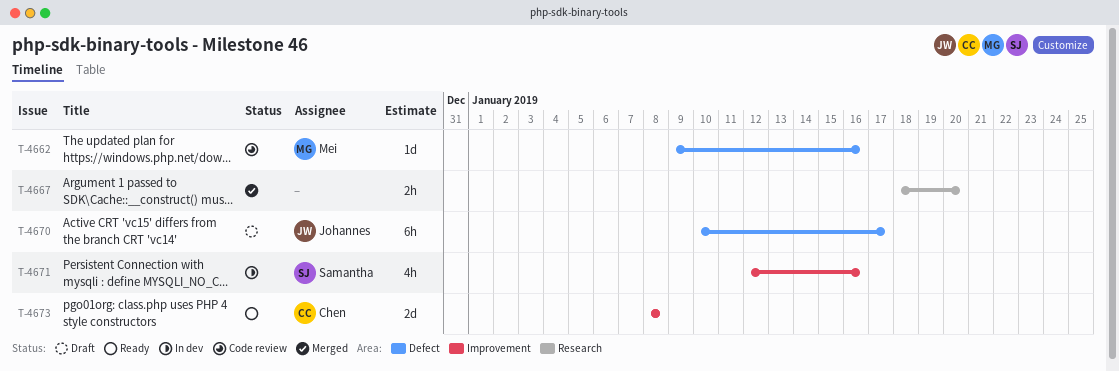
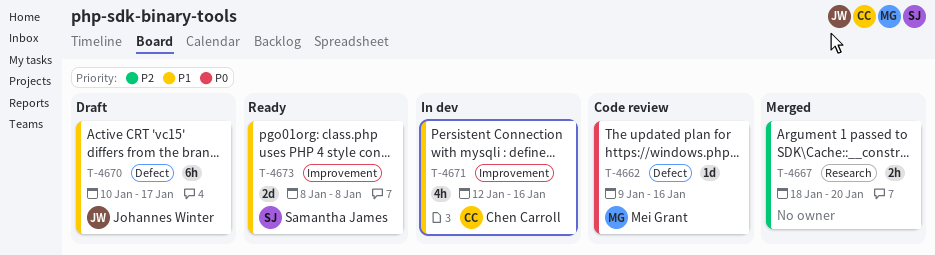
T-4671, owner: Samantha James -> Chen Carroll
T-4673, owner: Chen Carroll -> Samantha James

